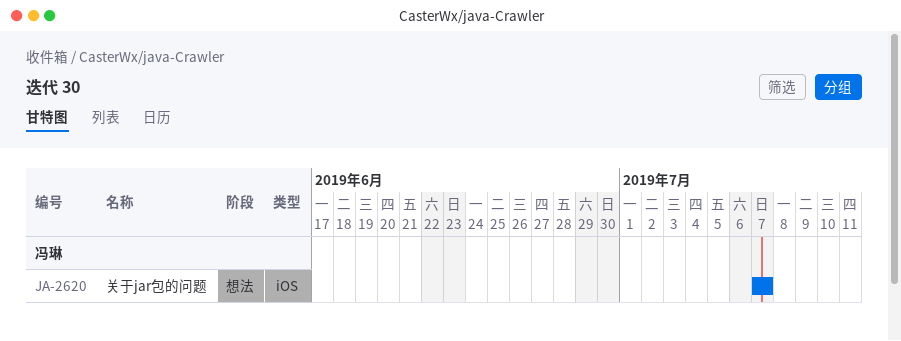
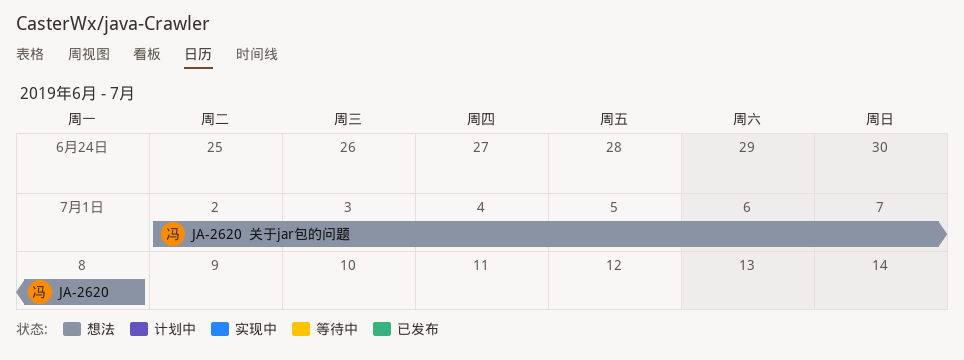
JA-2620, start: Jul 7 -> Jul 2
JA-2620, due: Jul 7 -> Jul 8

